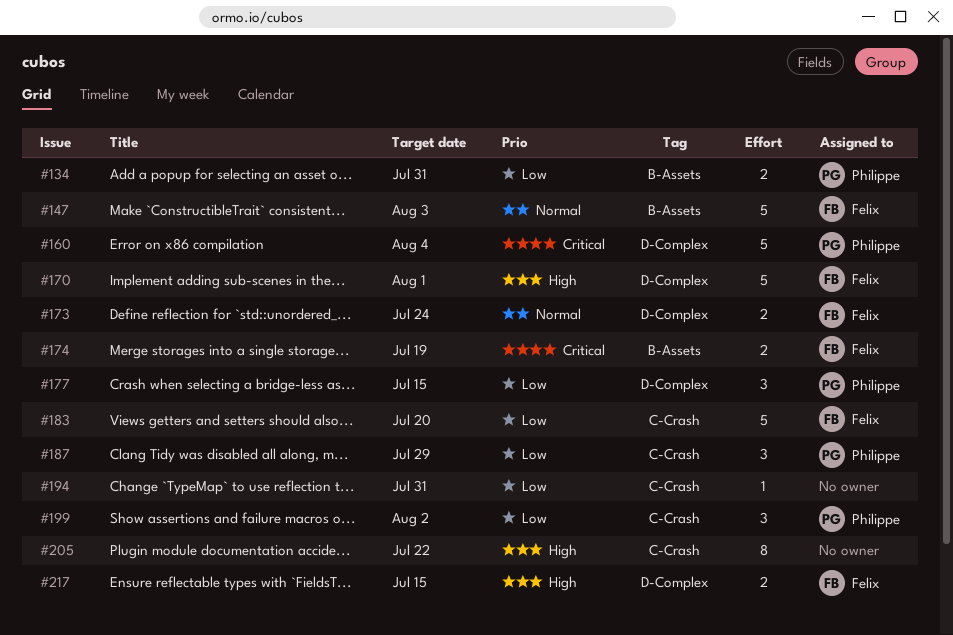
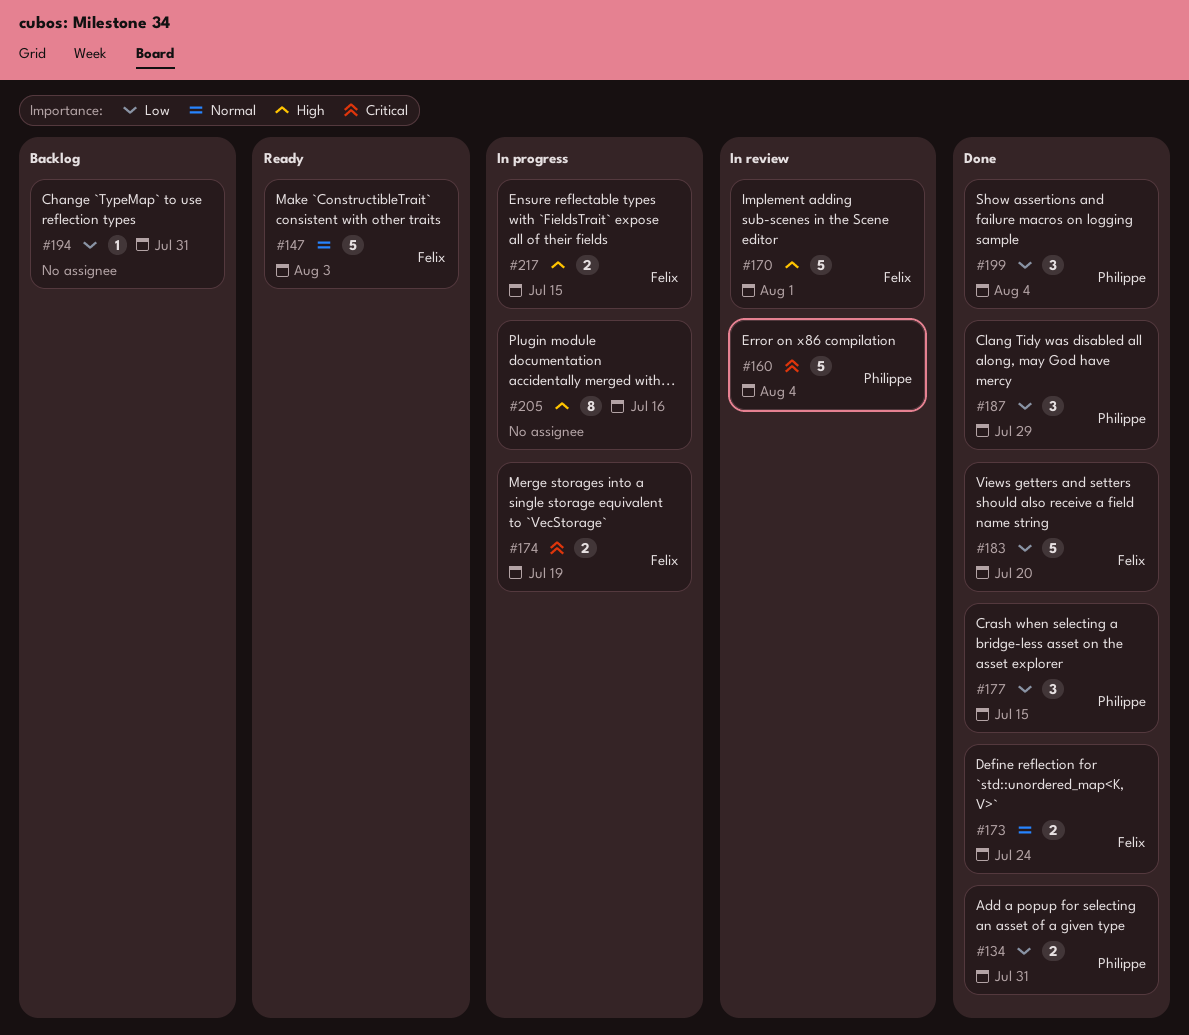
#199, due: Aug 2 -> Aug 4
#205, due: Jul 22 -> Jul 16

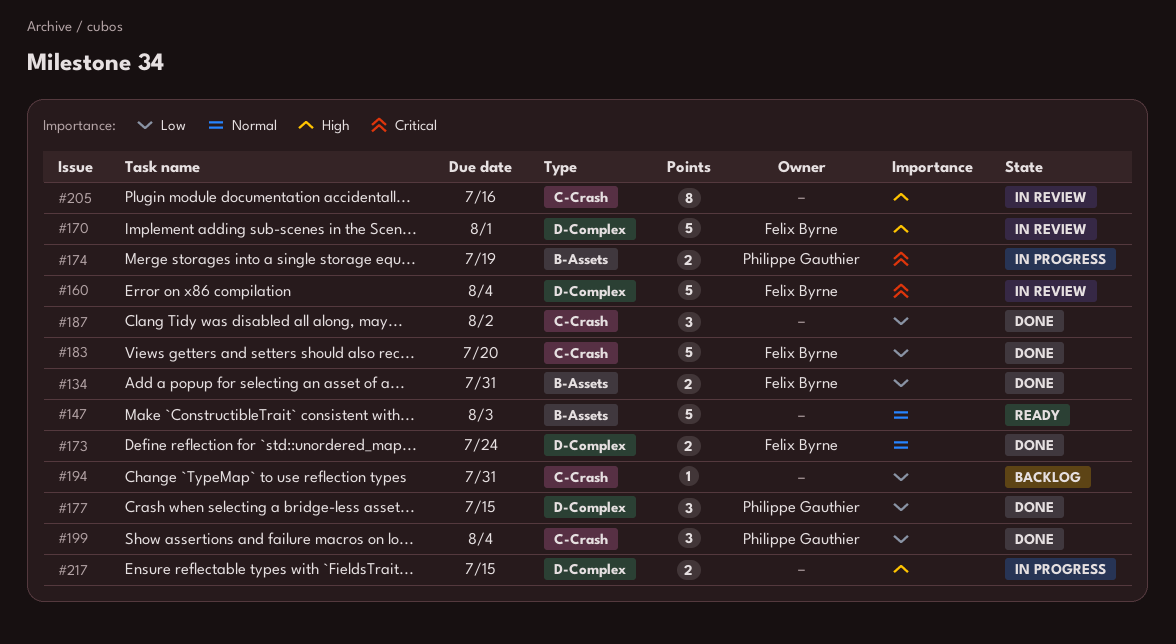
#134, owner: Philippe Gauthier -> Felix Byrne
#147, owner: Felix Byrne -> none
#160, owner: Philippe Gauthier -> Felix Byrne
#174, owner: Felix Byrne -> Philippe Gauthier
#187, owner: Philippe Gauthier -> none
#187, due: Jul 29 -> Aug 2
#205, status: In progress -> In review
#217, owner: Felix Byrne -> none

